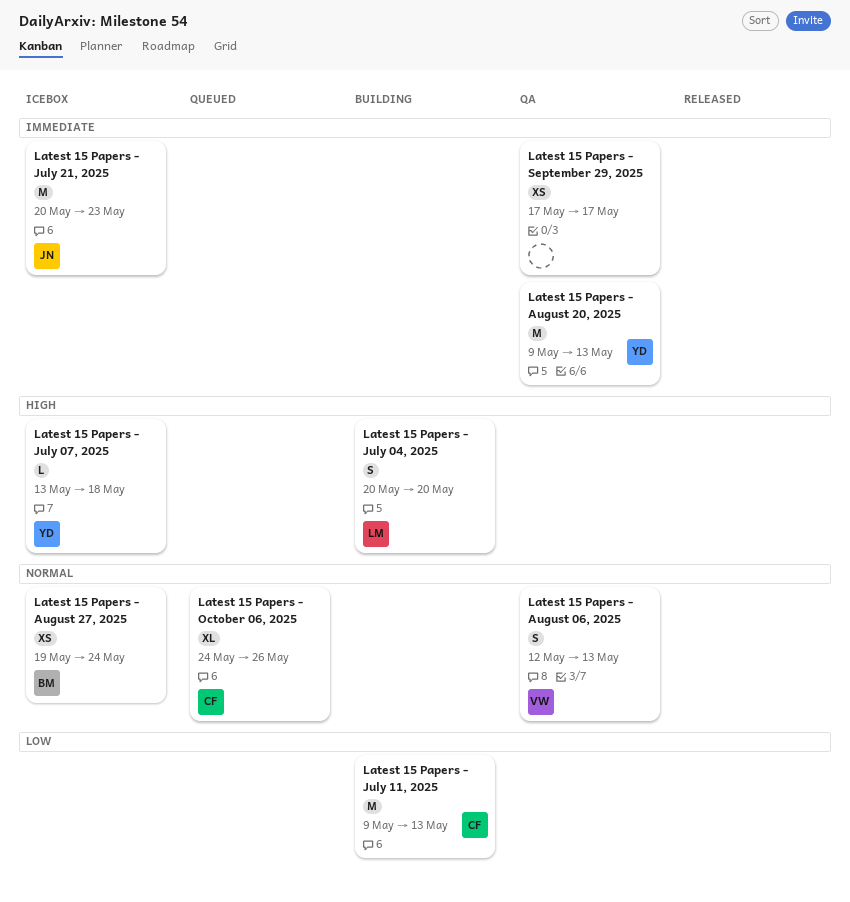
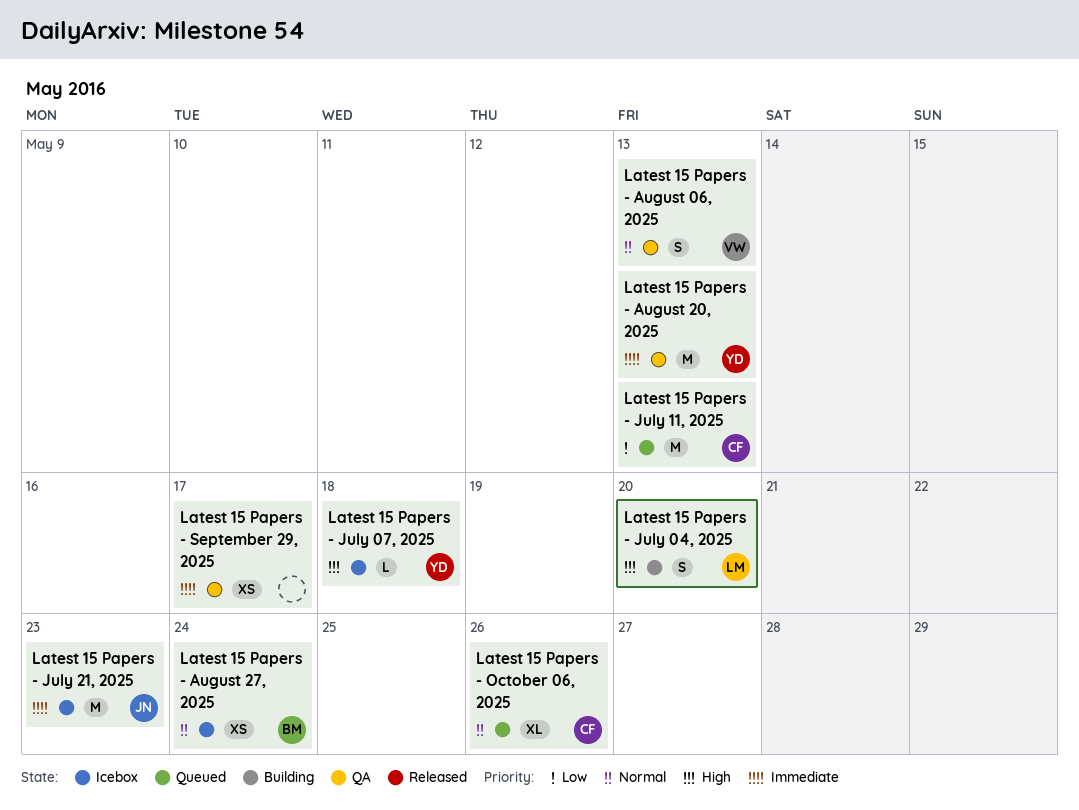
Latest 15 Papers - July 11, 2025, status: Building -> Queued

